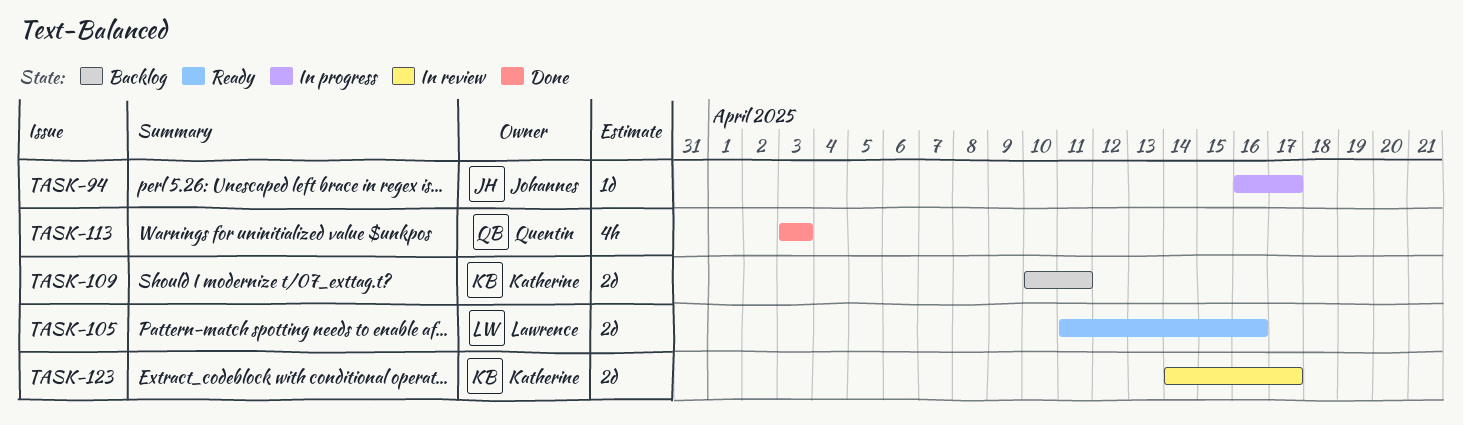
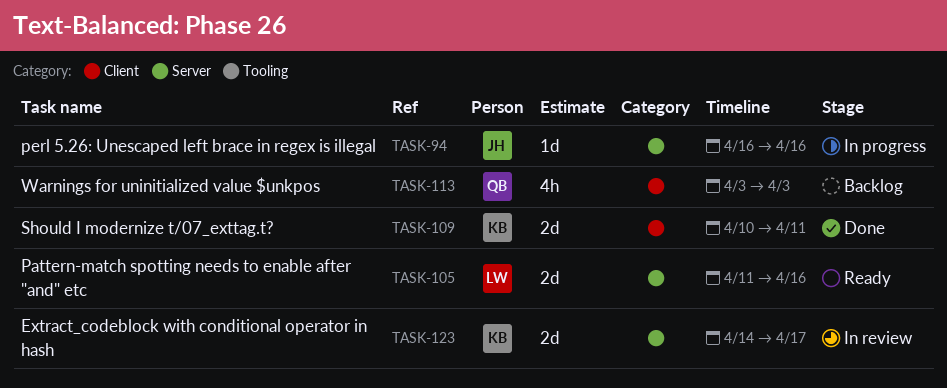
TASK-94, due: Apr 17 -> Apr 16
TASK-109, status: Backlog -> Done
TASK-113, status: Done -> Backlog

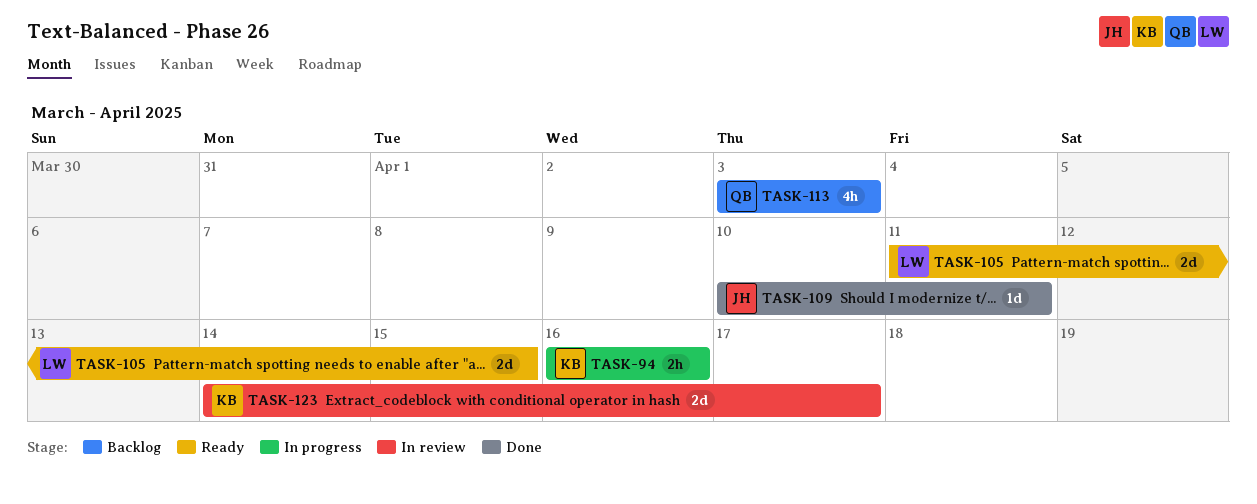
TASK-94, owner: JH -> KB
TASK-94, estimate: 1d -> 2h
TASK-105, due: Apr 16 -> Apr 15
TASK-109, owner: KB -> JH
TASK-109, estimate: 2d -> 1d

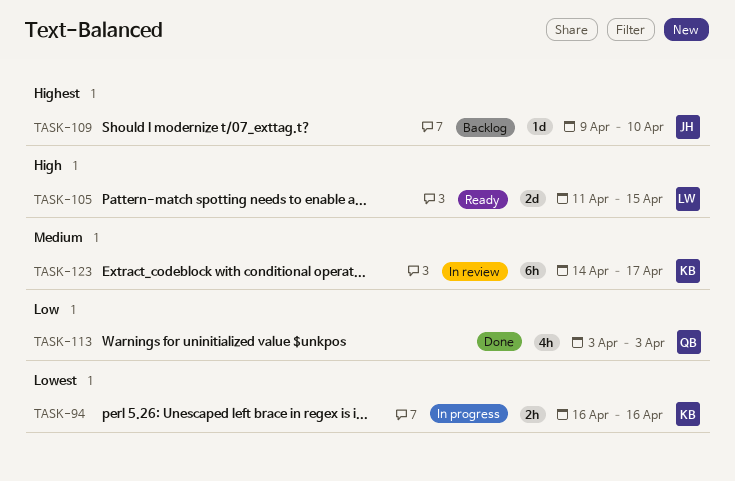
TASK-109, status: Done -> Backlog
TASK-109, start: Apr 10 -> Apr 9
TASK-109, due: Apr 11 -> Apr 10
TASK-113, status: Backlog -> Done
TASK-123, estimate: 2d -> 6h

